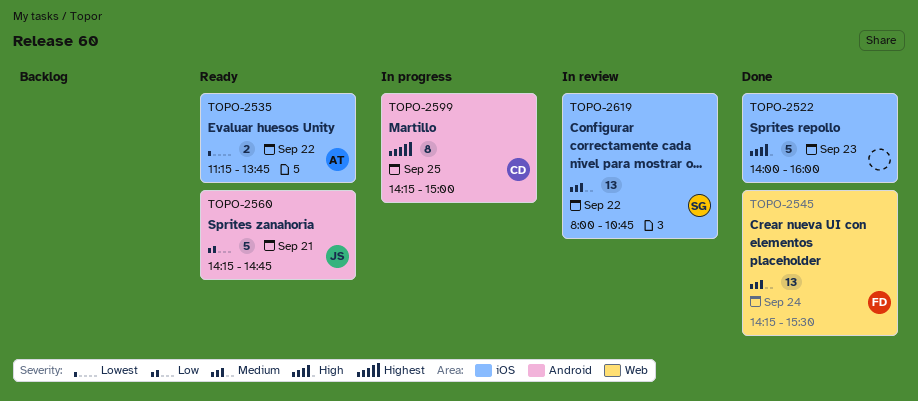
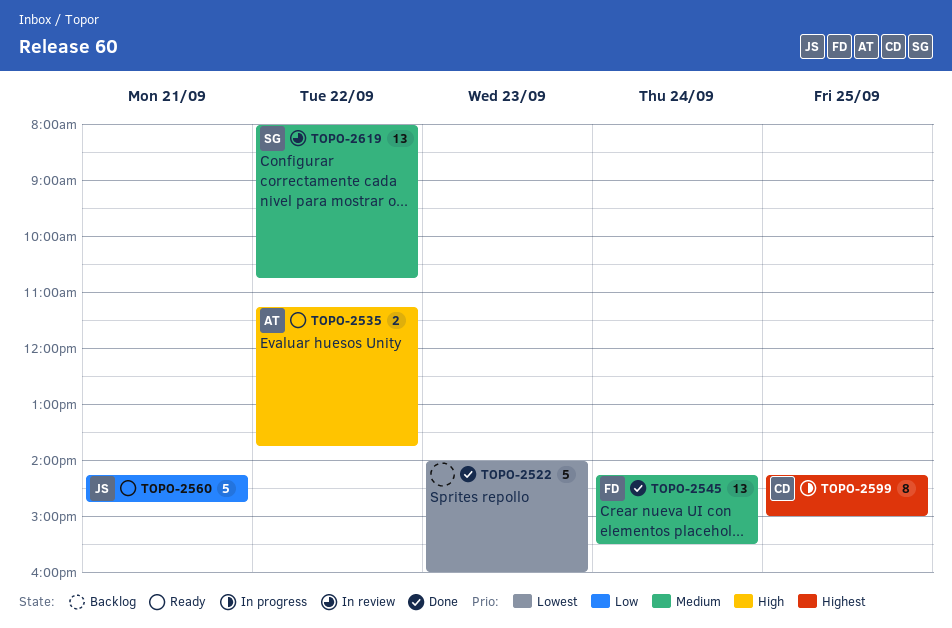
TOPO-2522, priority: High -> Lowest
TOPO-2535, priority: Lowest -> High

